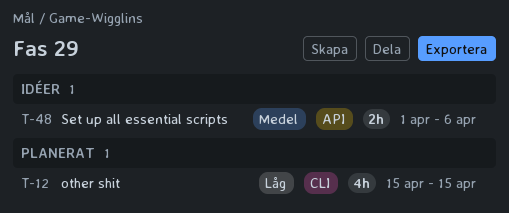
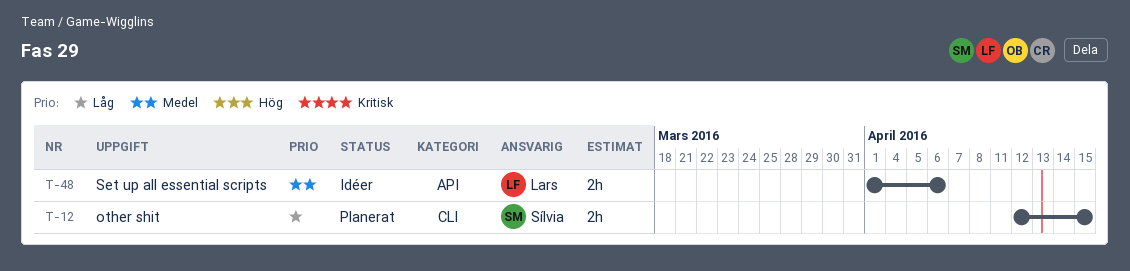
T-12, estimate: 4h -> 2h
T-12, start: Apr 15 -> Apr 12

